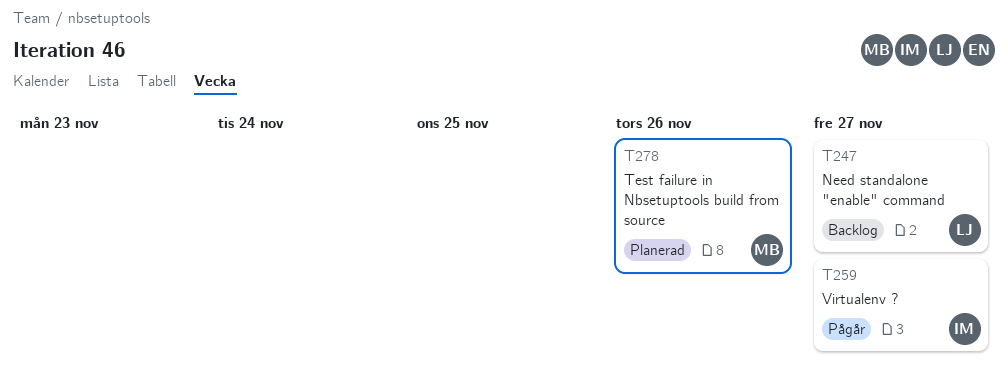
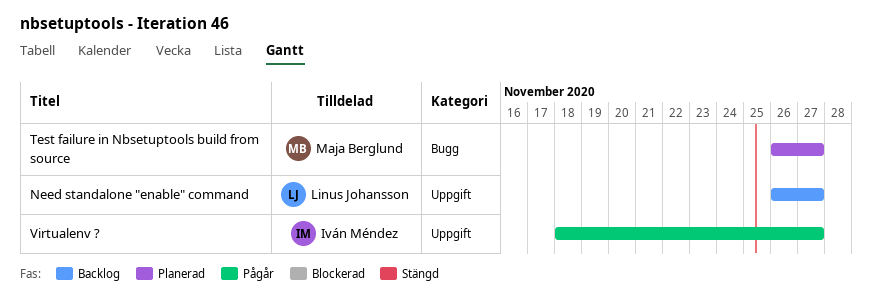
Test failure in Nbsetuptools build from source, due: Nov 26 -> Nov 27

